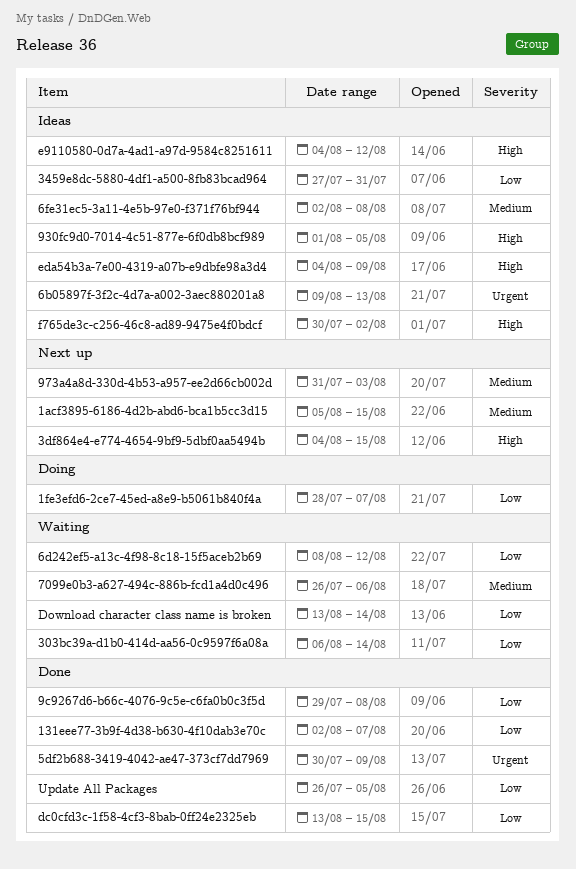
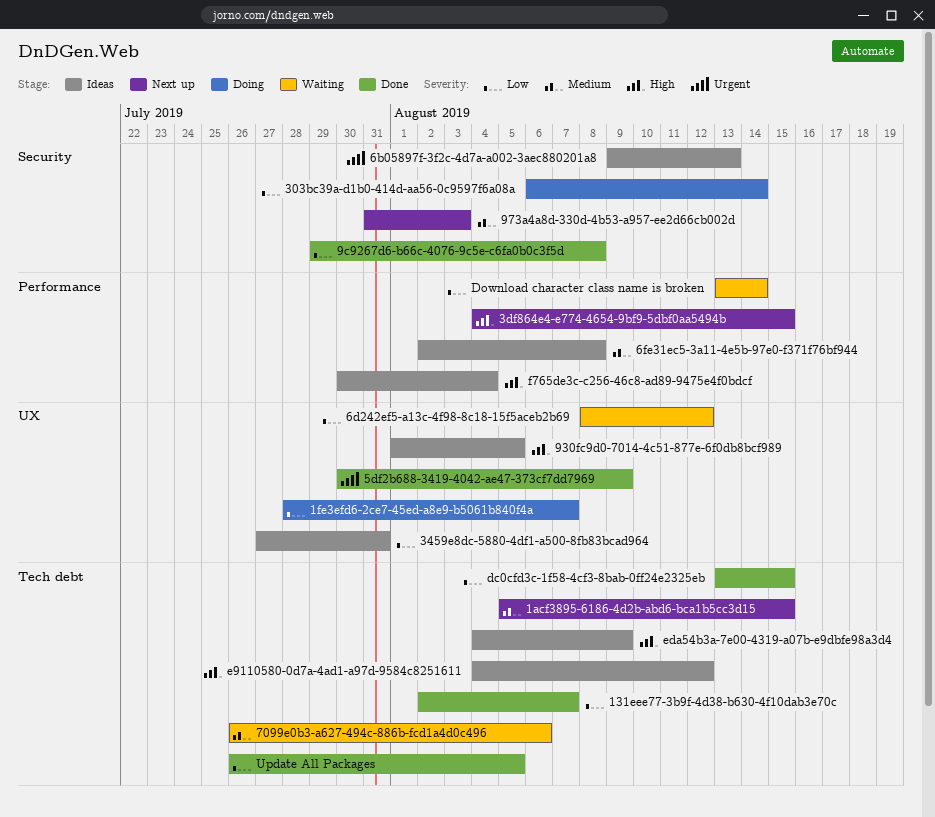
303bc39a-d1b0-414d-aa56-0c9597f6a08a, status: Waiting -> Doing
f765de3c-c256-46c8-ad89-9475e4f0bdcf, due: Aug 2 -> Aug 4

